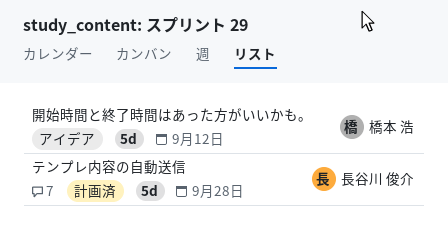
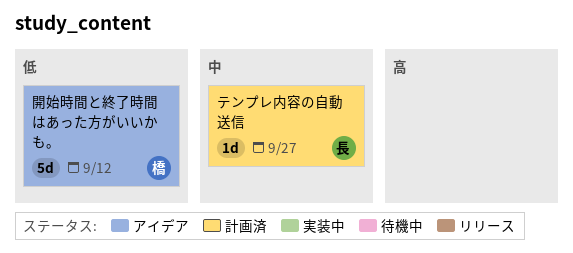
テンプレ内容の自動送信, estimate: 5d -> 1d
テンプレ内容の自動送信, due: Sep 28 -> Sep 27

